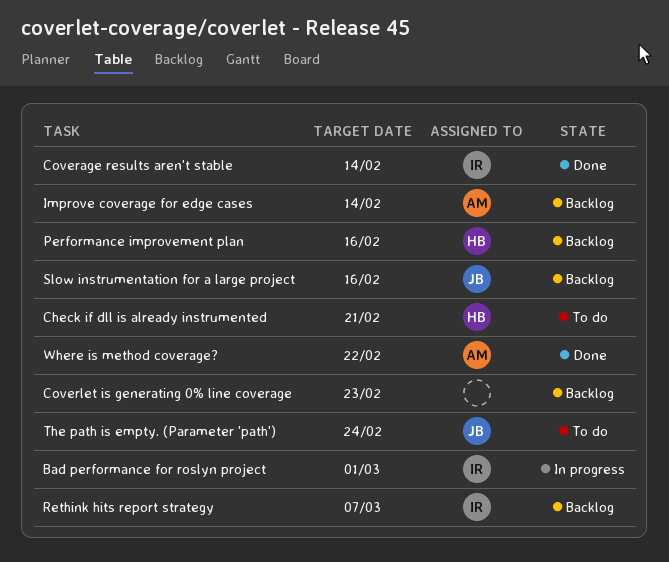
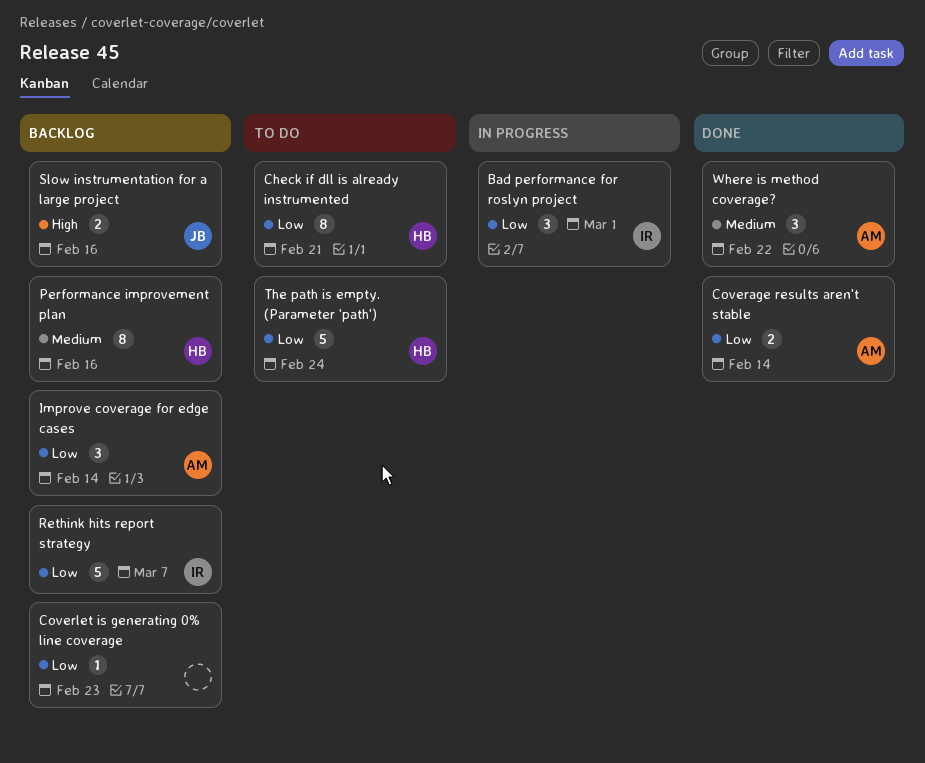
Coverage results aren't stable, owner: IR -> AM
The path is empty. (Parameter 'path'), owner: JB -> HB

